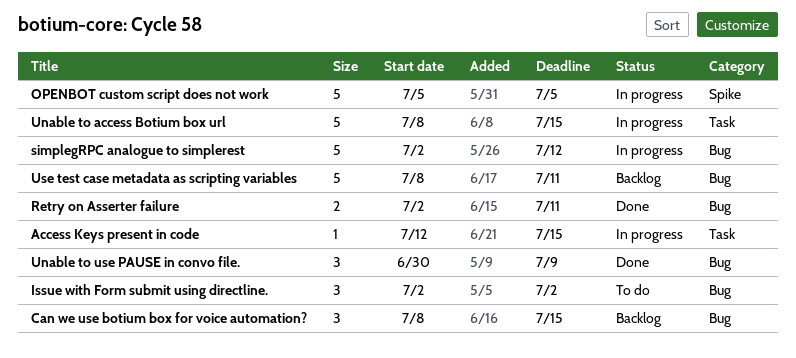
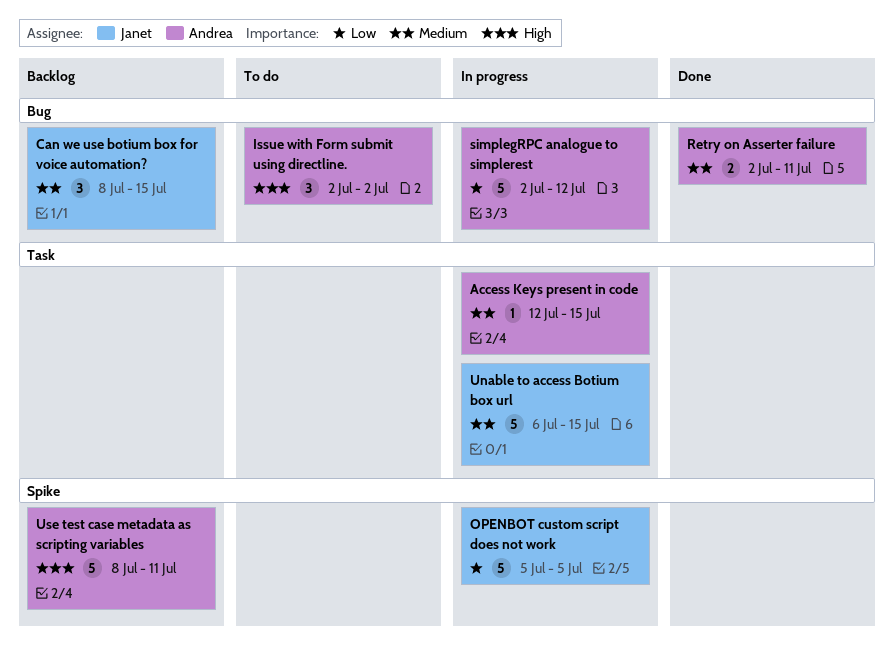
Unable to access Botium box url, start: Jul 8 -> Jul 6
Unable to use PAUSE in convo file.: present -> none
Use test case metadata as scripting variables, label: Bug -> Spike

